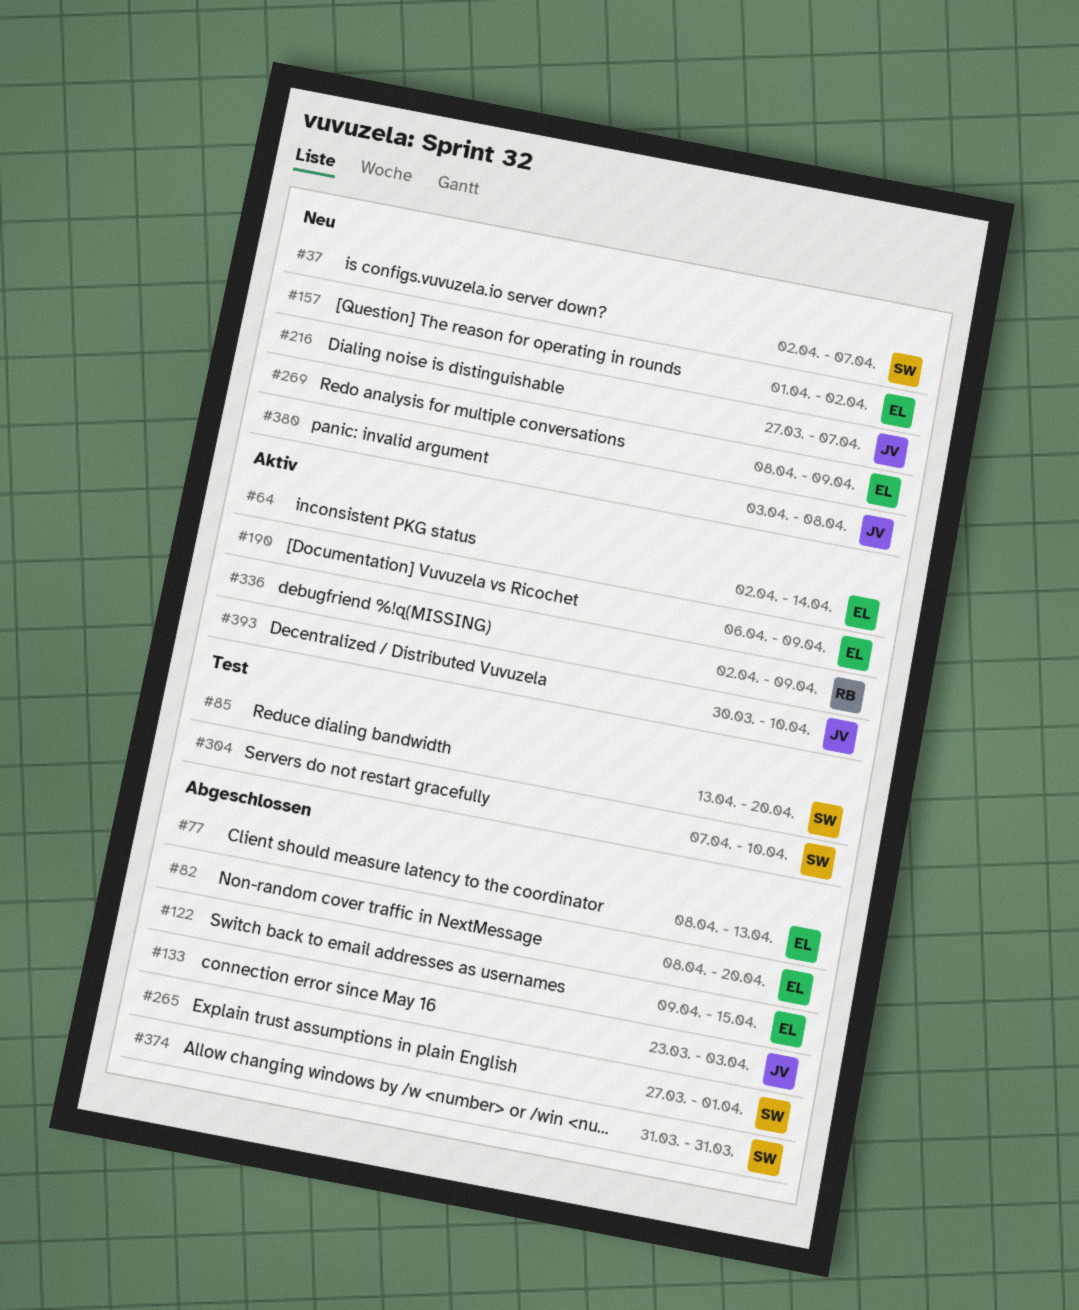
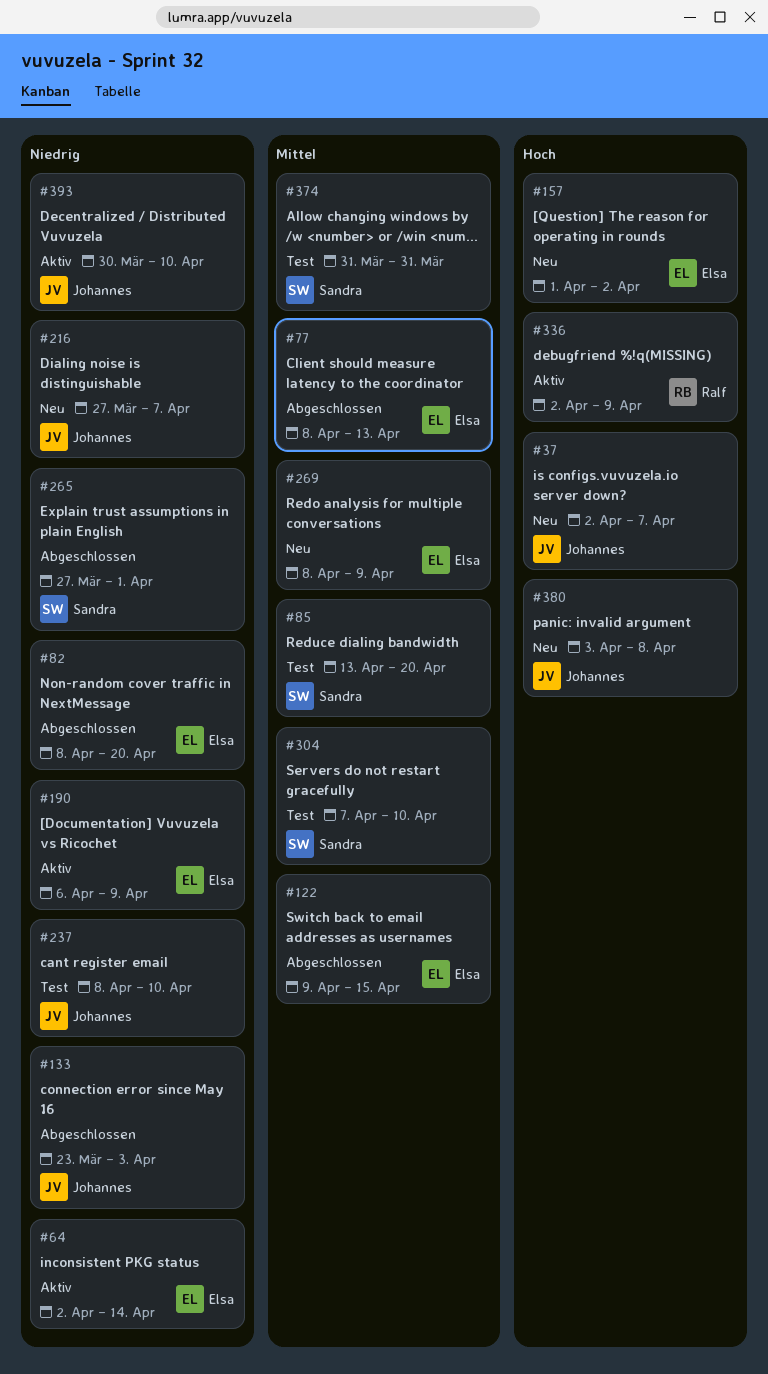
#37, owner: Sandra -> Johannes
#237: none -> present
#374, status: Abgeschlossen -> Test

